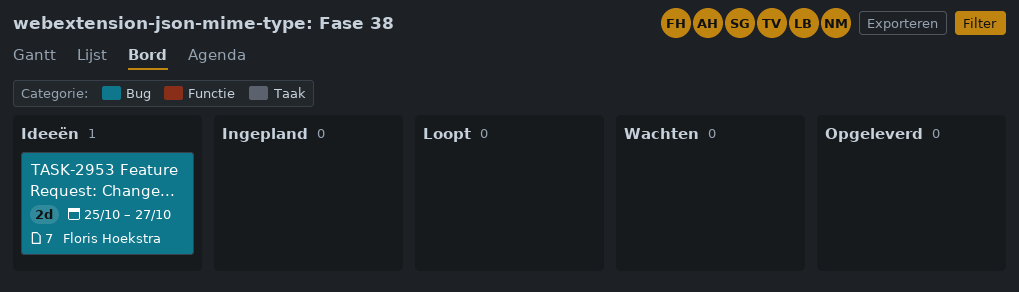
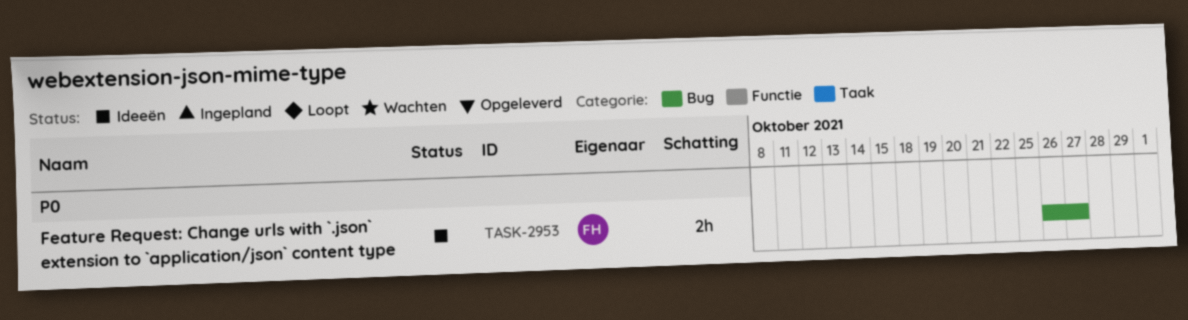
TASK-2953, estimate: 2d -> 2h
TASK-2953, start: Oct 25 -> Oct 26

